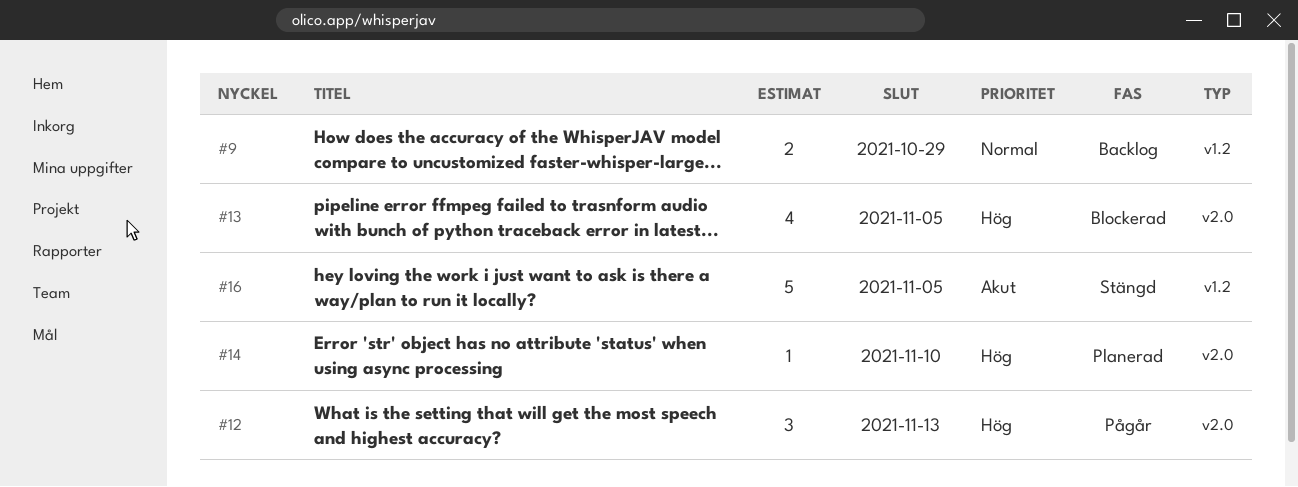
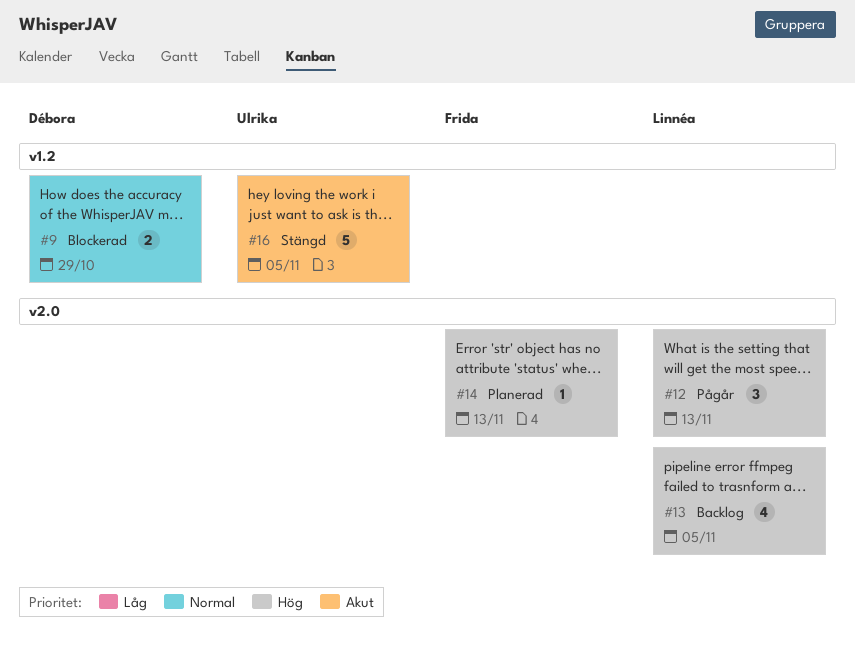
#9, status: Backlog -> Blockerad
#13, status: Blockerad -> Backlog
#14, due: Nov 10 -> Nov 13

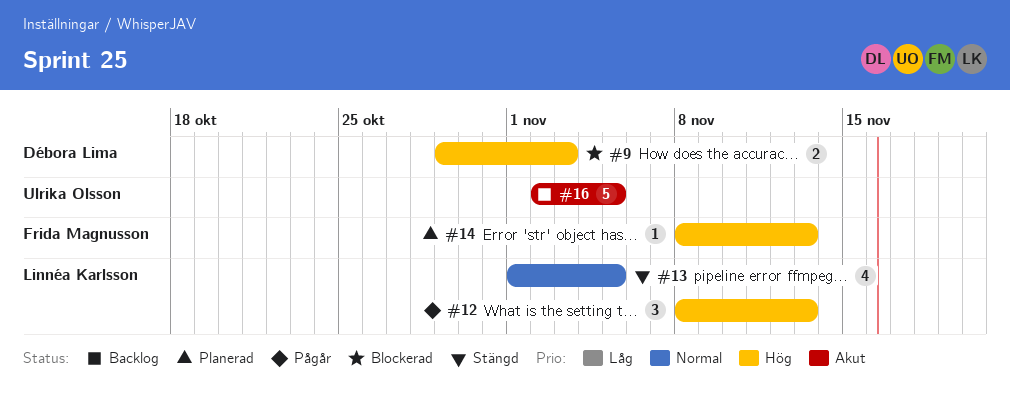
#9, priority: Normal -> Hög
#9, due: Oct 29 -> Nov 3
#13, status: Backlog -> Stängd
#13, priority: Hög -> Normal
#16, status: Stängd -> Backlog

